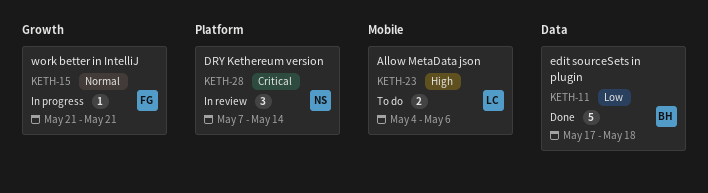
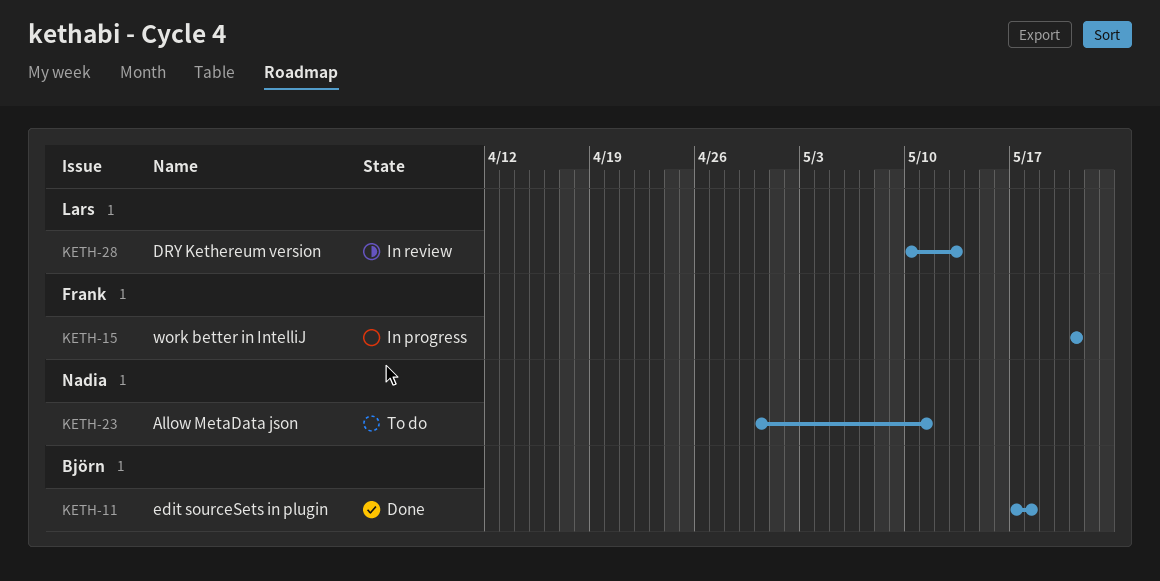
KETH-23, owner: Lars -> Nadia
KETH-23, start: May 4 -> Apr 30
KETH-23, due: May 6 -> May 11
KETH-28, owner: Nadia -> Lars
KETH-28, start: May 7 -> May 10
KETH-28, due: May 14 -> May 13

